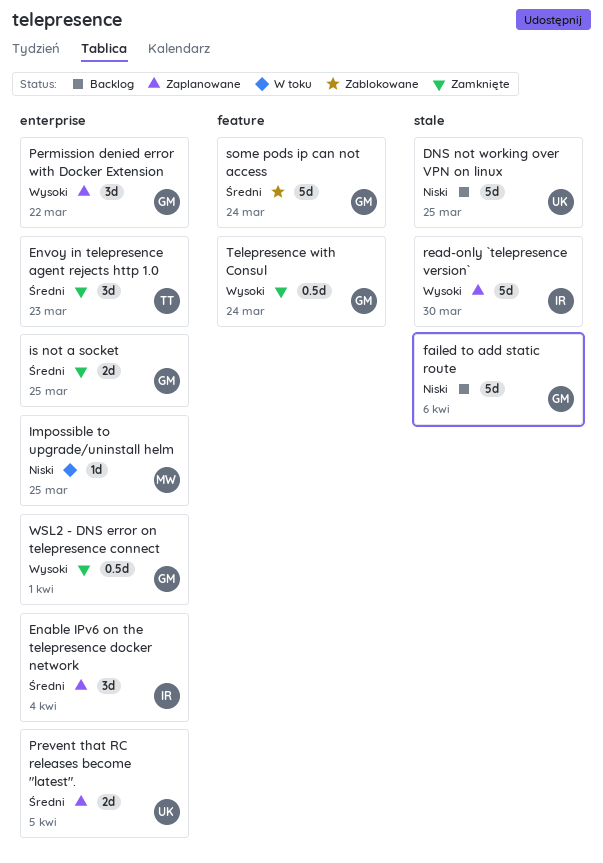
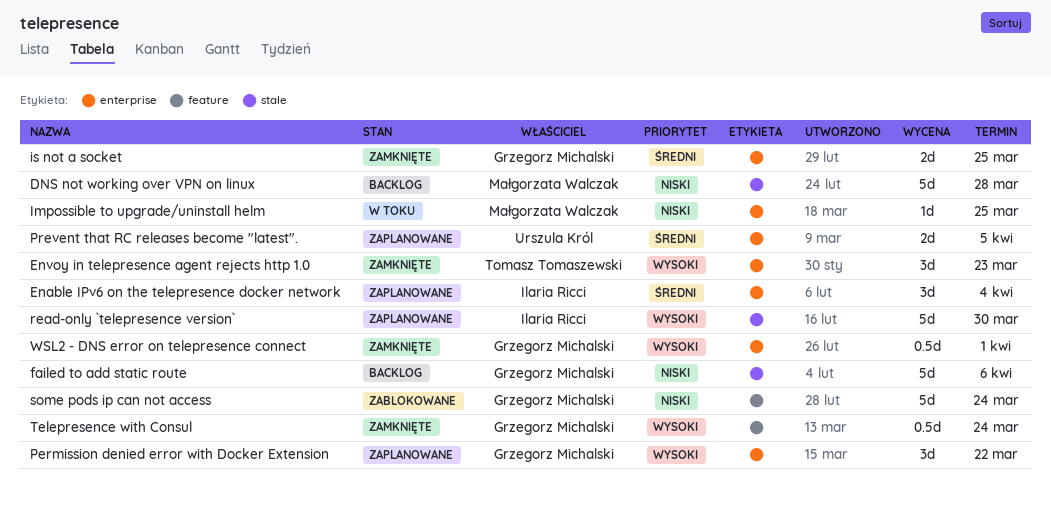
DNS not working over VPN on linux, owner: Urszula Król -> Małgorzata Walczak
DNS not working over VPN on linux, due: Mar 25 -> Mar 28
Envoy in telepresence agent rejects http 1.0, priority: Średni -> Wysoki
some pods ip can not access, priority: Średni -> Niski

